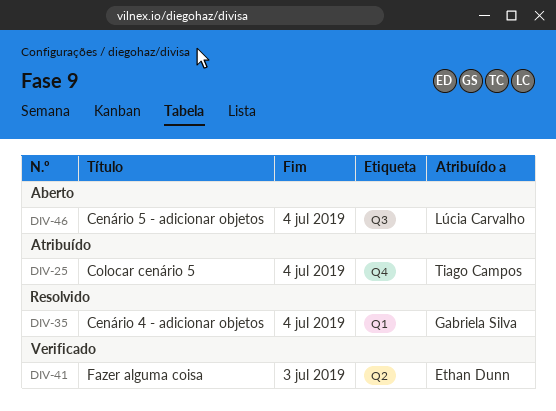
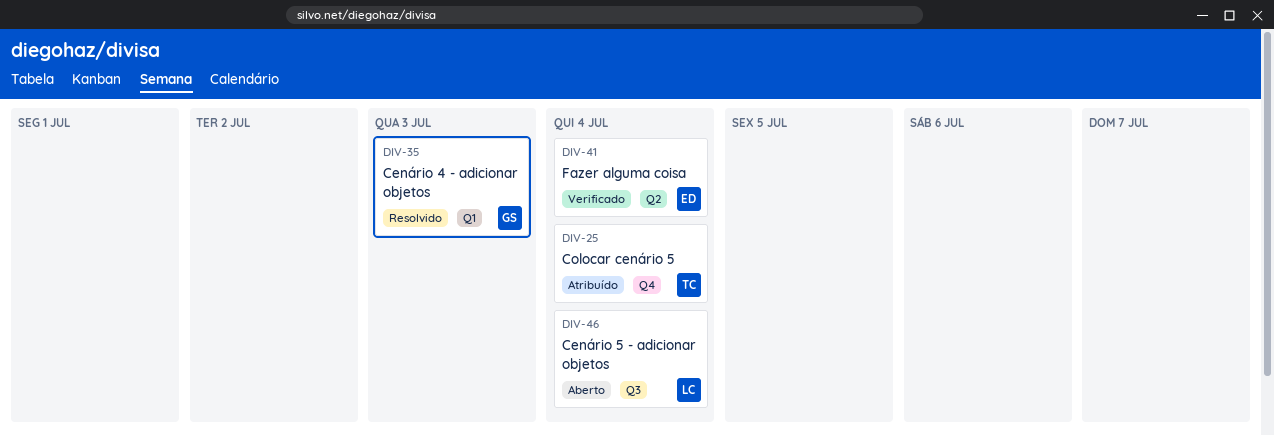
DIV-35, due: Jul 4 -> Jul 3
DIV-41, due: Jul 3 -> Jul 4

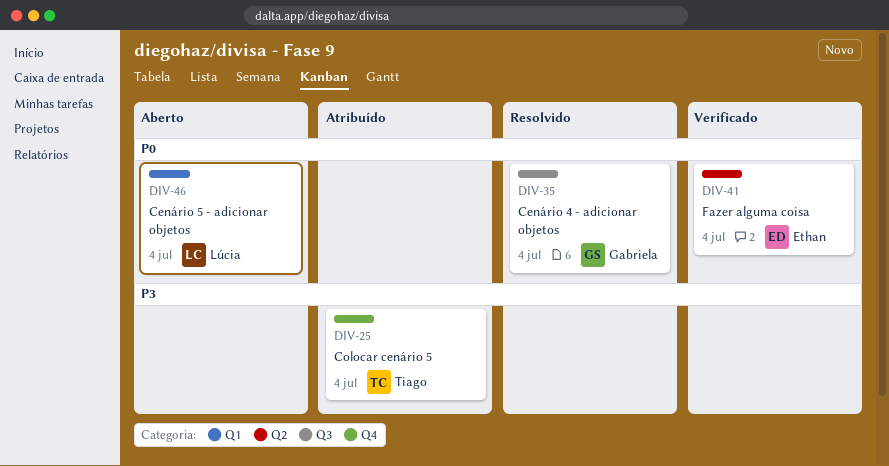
DIV-35, label: Q1 -> Q3
DIV-35, due: Jul 3 -> Jul 4
DIV-46, label: Q3 -> Q1

